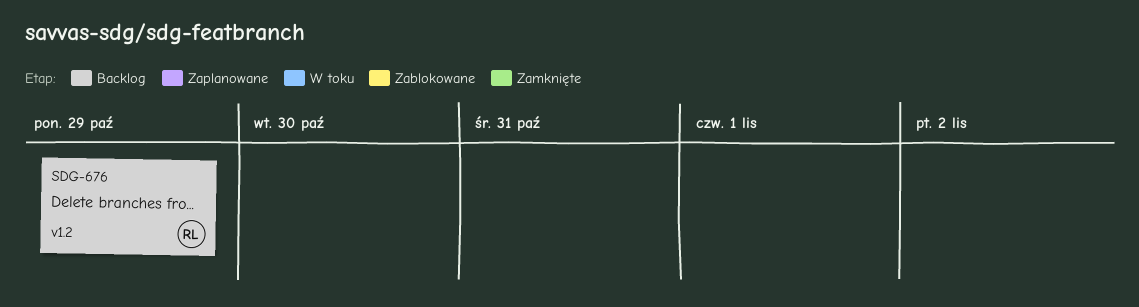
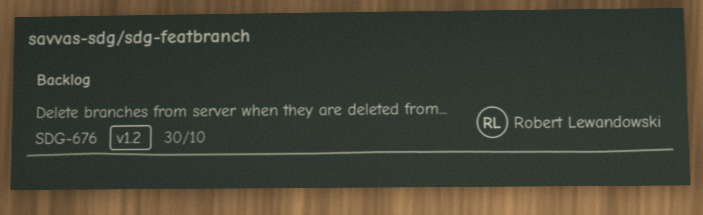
SDG-676, due: Oct 29 -> Oct 30

